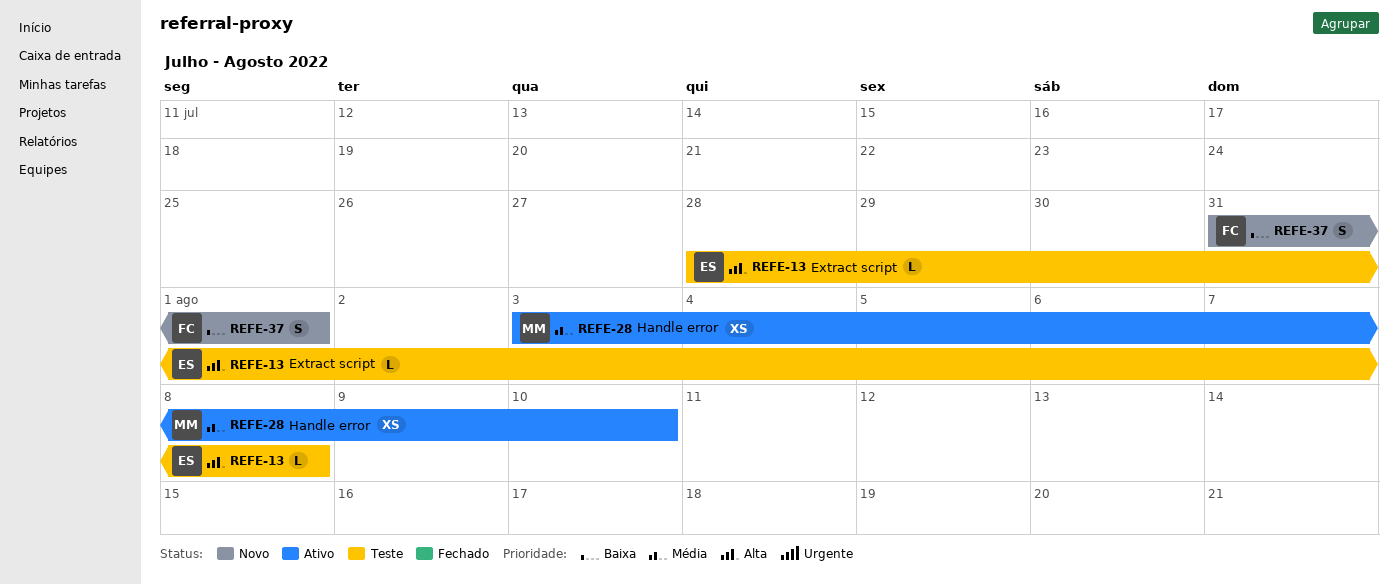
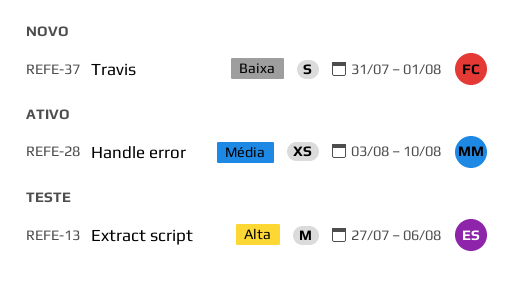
REFE-13, estimate: L -> M
REFE-13, start: Jul 28 -> Jul 27
REFE-13, due: Aug 8 -> Aug 6

